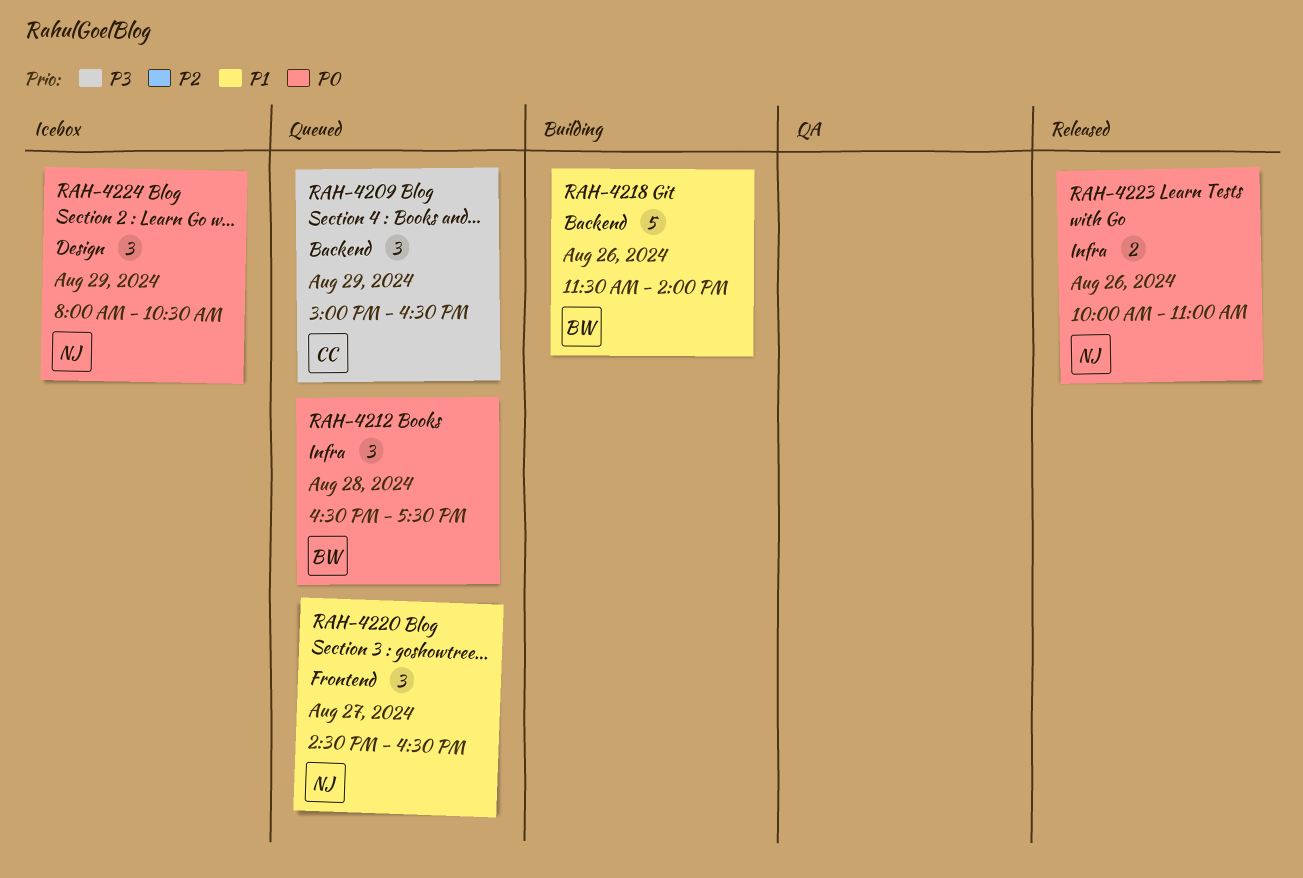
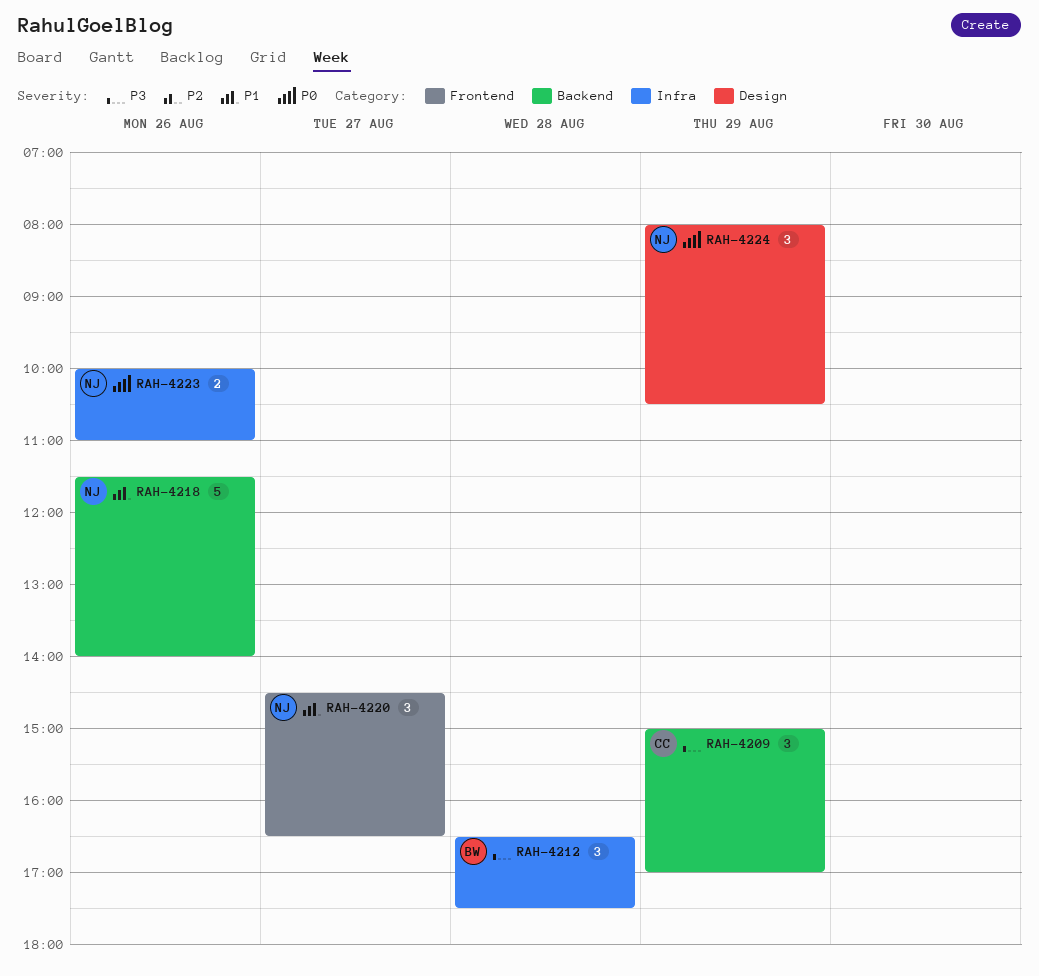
RAH-4209, ends: 16:30 -> 17:00
RAH-4212, priority: P0 -> P3
RAH-4218, owner: BW -> NJ

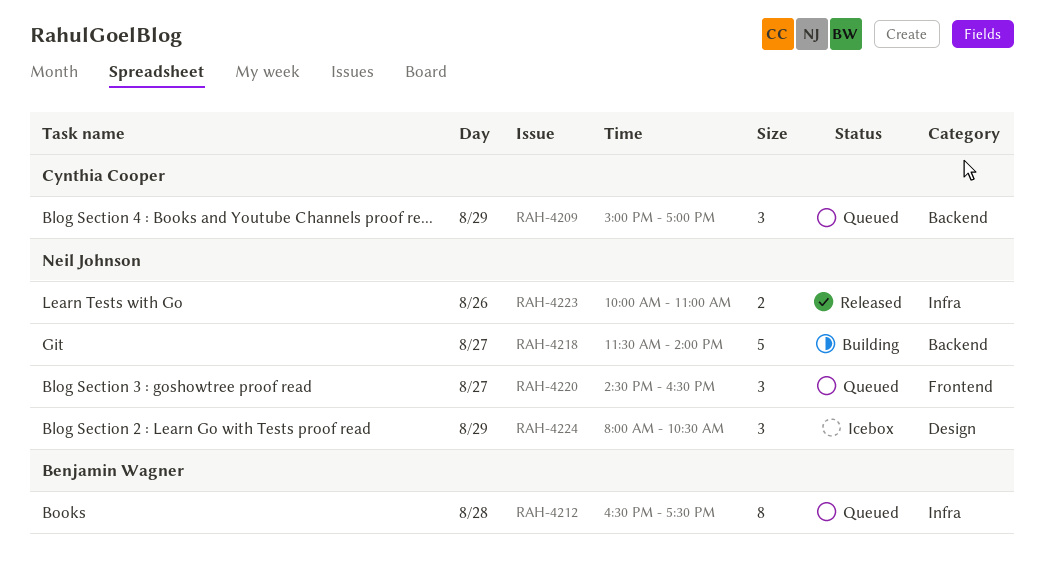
RAH-4212, estimate: 3 -> 8
RAH-4218, day: Aug 26 -> Aug 27

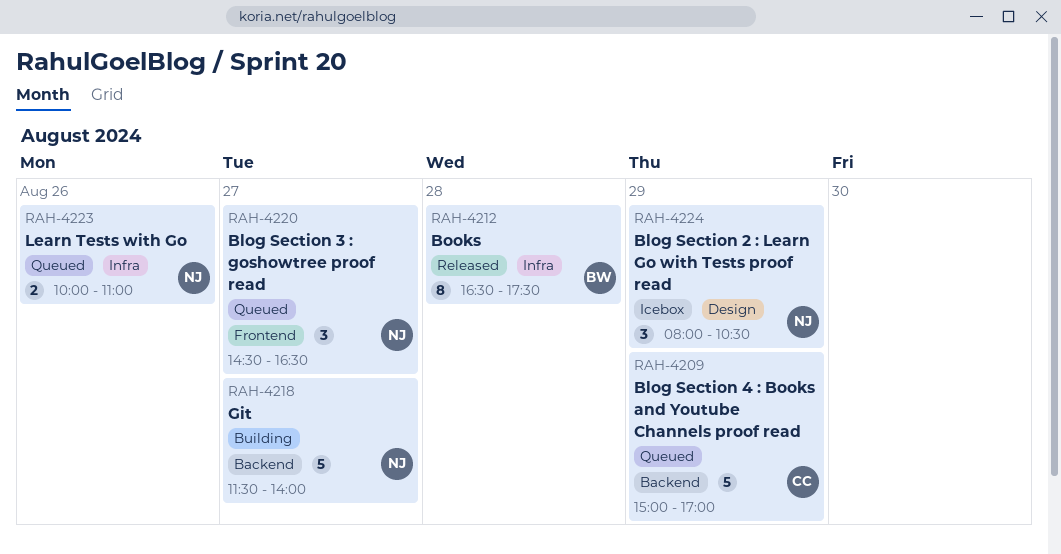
RAH-4209, estimate: 3 -> 5
RAH-4212, status: Queued -> Released
RAH-4223, status: Released -> Queued

